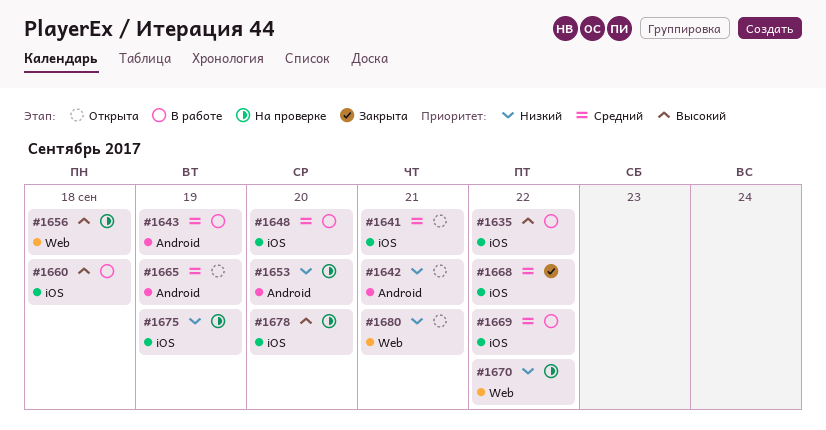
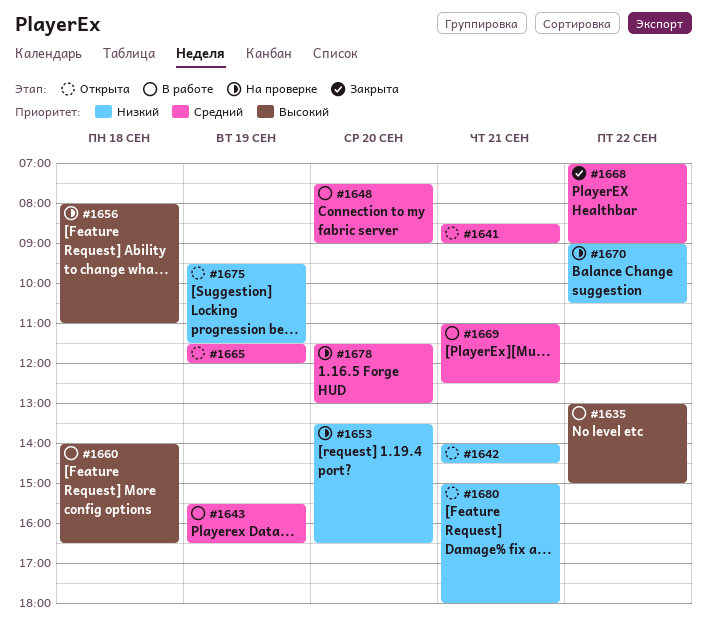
#1669, day: Sep 22 -> Sep 21
#1675, status: На проверке -> Открыта
#1678, priority: Высокий -> Средний

